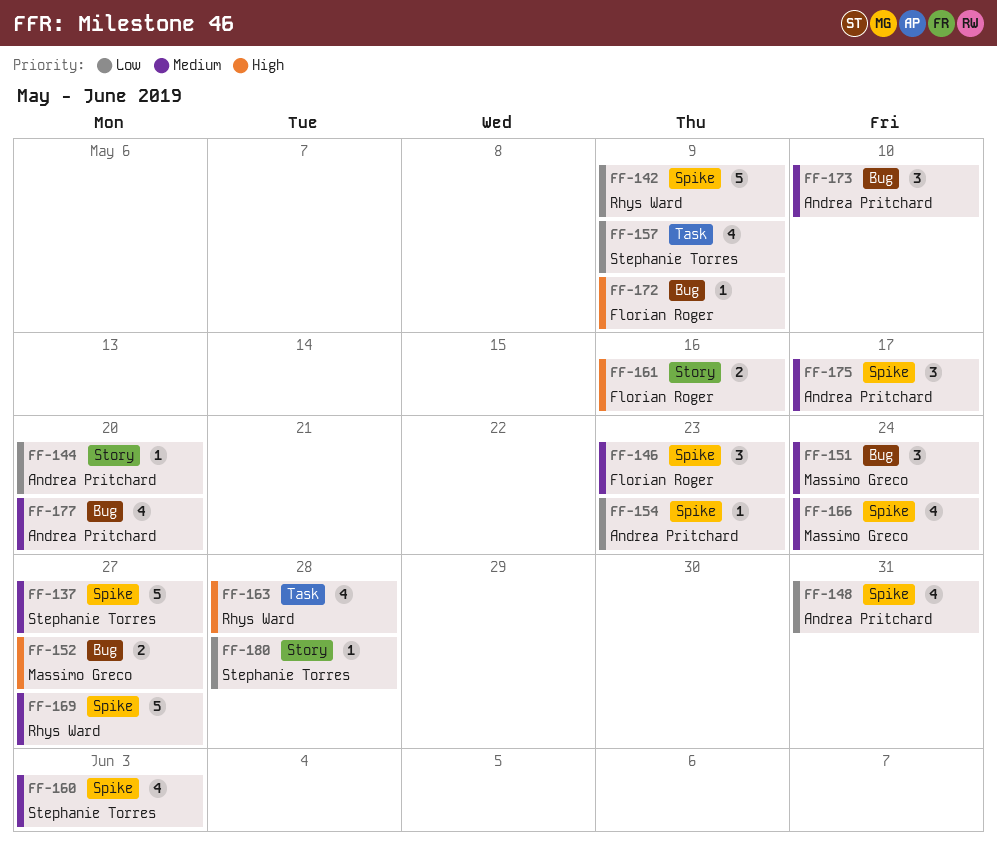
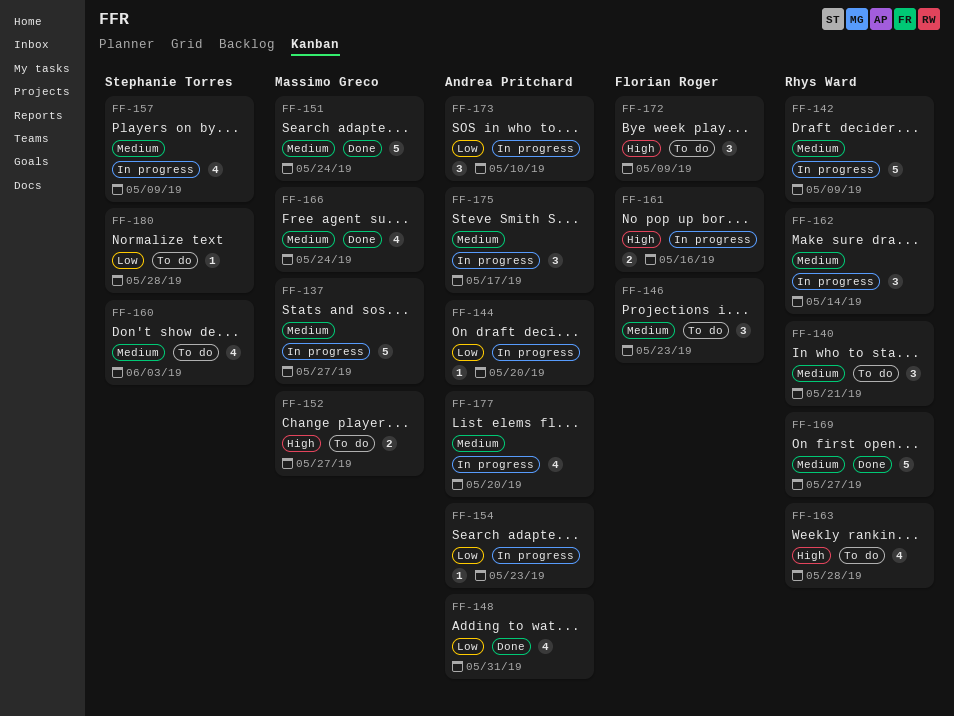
FF-137, owner: Stephanie Torres -> Massimo Greco
FF-140: none -> present
FF-142, priority: Low -> Medium
FF-151, estimate: 3 -> 5
FF-157, priority: Low -> Medium
FF-162: none -> present
FF-172, estimate: 1 -> 3
FF-173, priority: Medium -> Low

